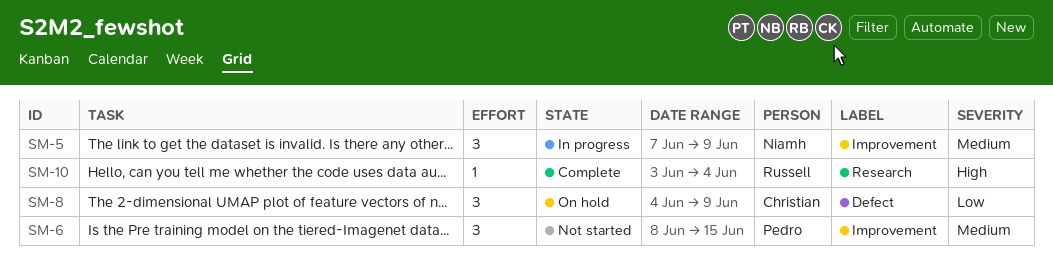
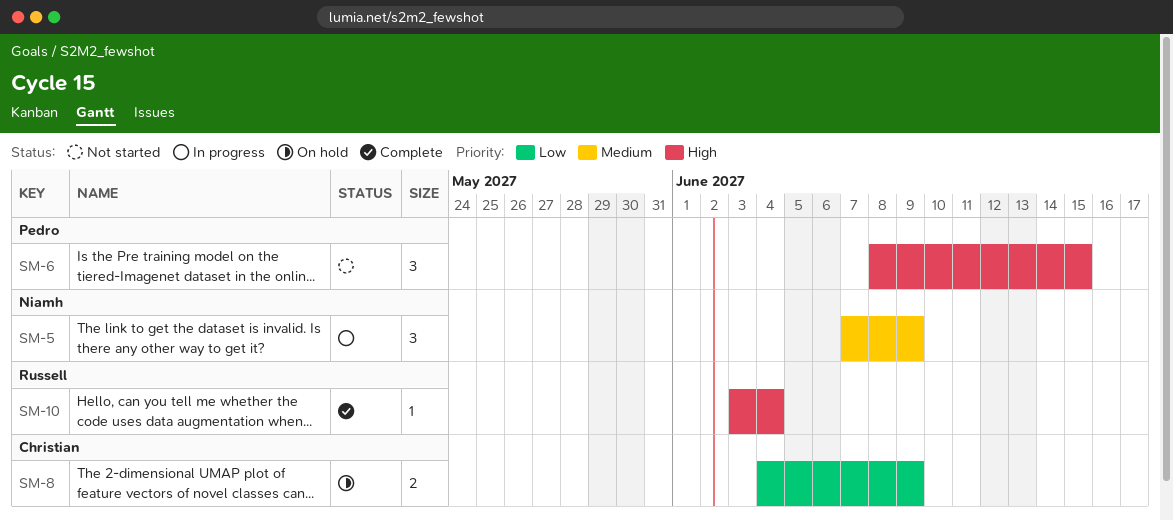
SM-6, priority: Medium -> High
SM-8, estimate: 3 -> 2

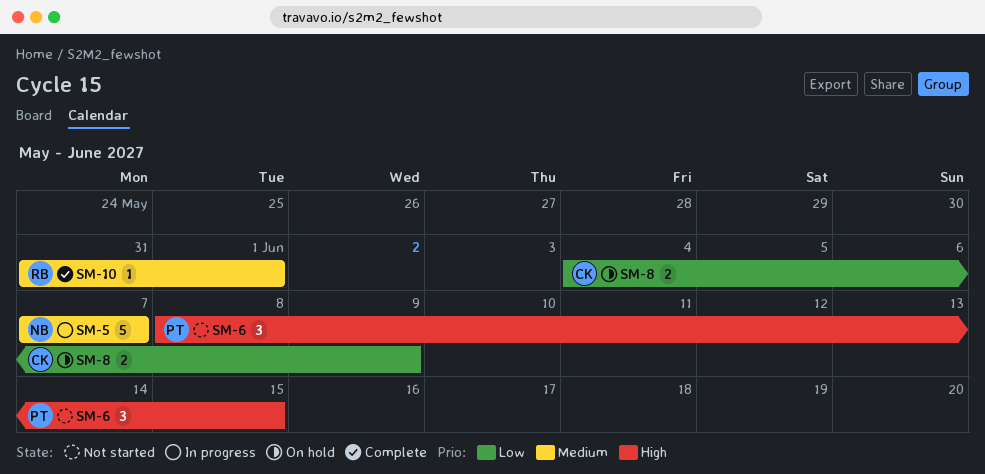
SM-5, estimate: 3 -> 5
SM-5, due: Jun 9 -> Jun 7
SM-10, priority: High -> Medium
SM-10, start: Jun 3 -> May 31
SM-10, due: Jun 4 -> Jun 1

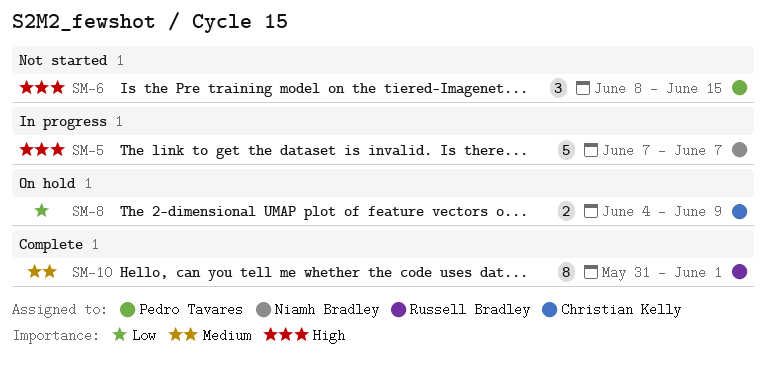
SM-5, priority: Medium -> High
SM-10, estimate: 1 -> 8

